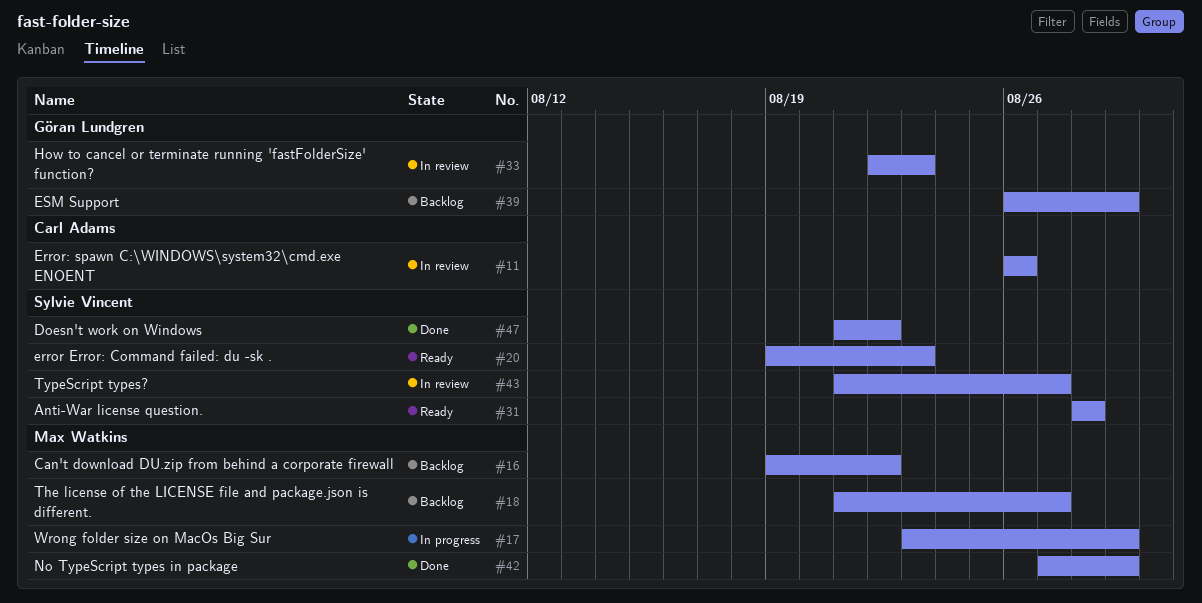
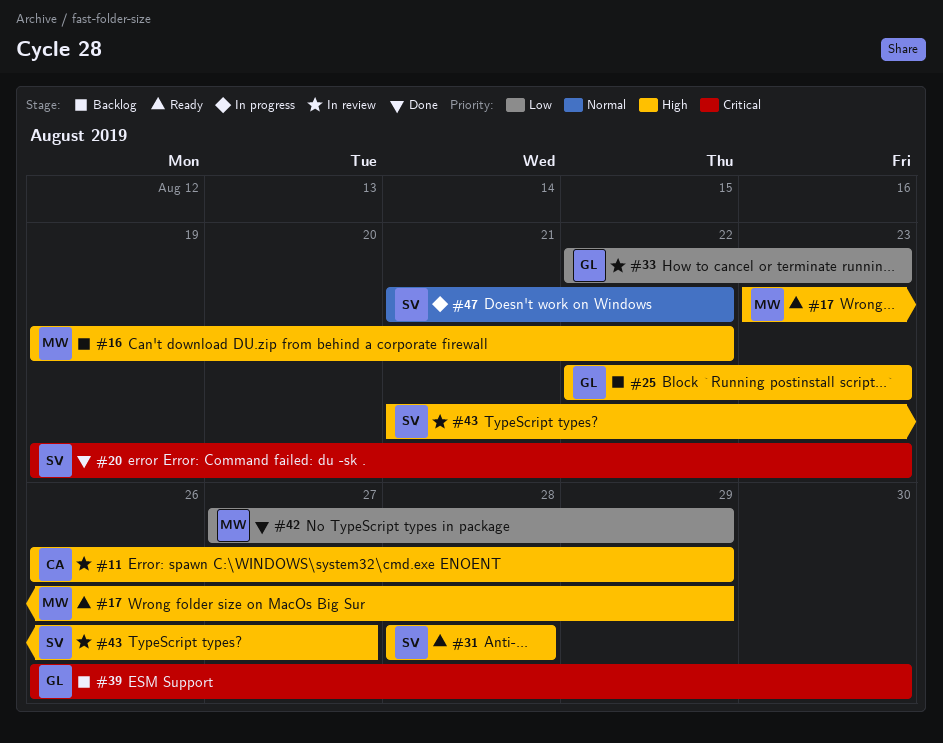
#11, due: Aug 26 -> Aug 29
#17, status: In progress -> Ready
#18: present -> none
#20, status: Ready -> Done
#25: none -> present
#39, due: Aug 29 -> Aug 30
#47, status: Done -> In progress

